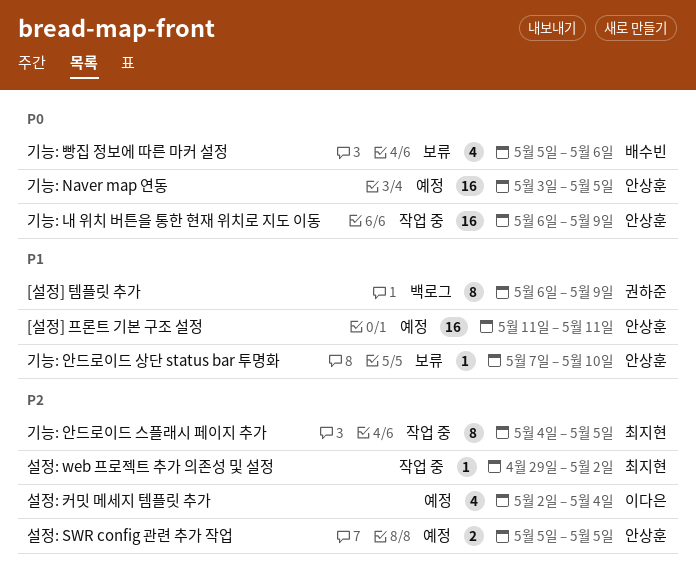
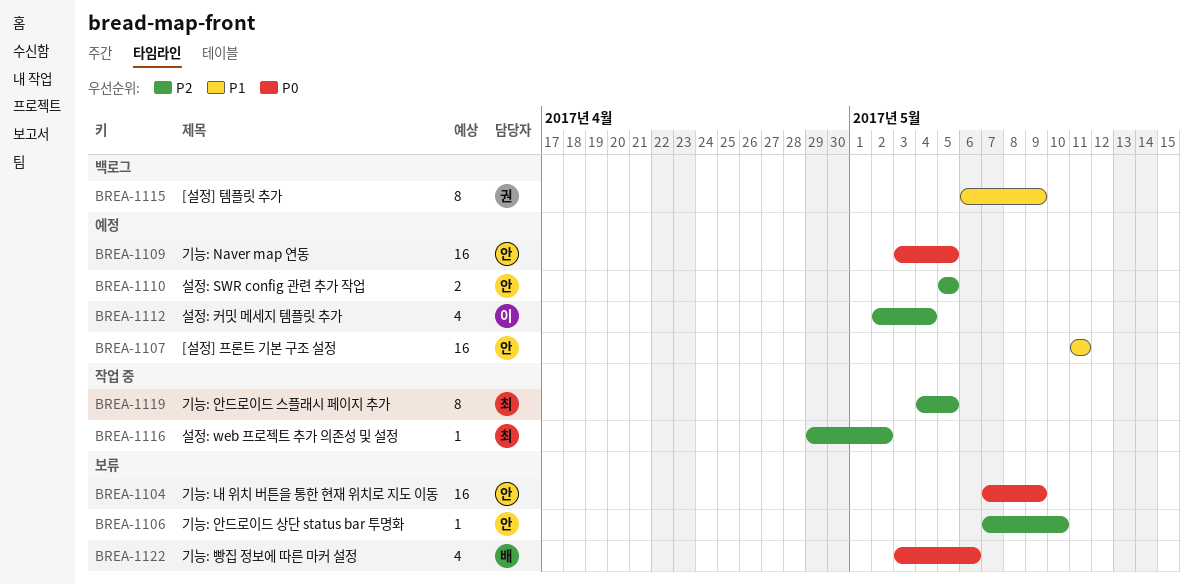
기능: 내 위치 버튼을 통한 현재 위치로 지도 이동, status: 작업 중 -> 보류
기능: 내 위치 버튼을 통한 현재 위치로 지도 이동, start: May 6 -> May 7
기능: 빵집 정보에 따른 마커 설정, start: May 5 -> May 3
기능: 안드로이드 상단 status bar 투명화, priority: P1 -> P2

